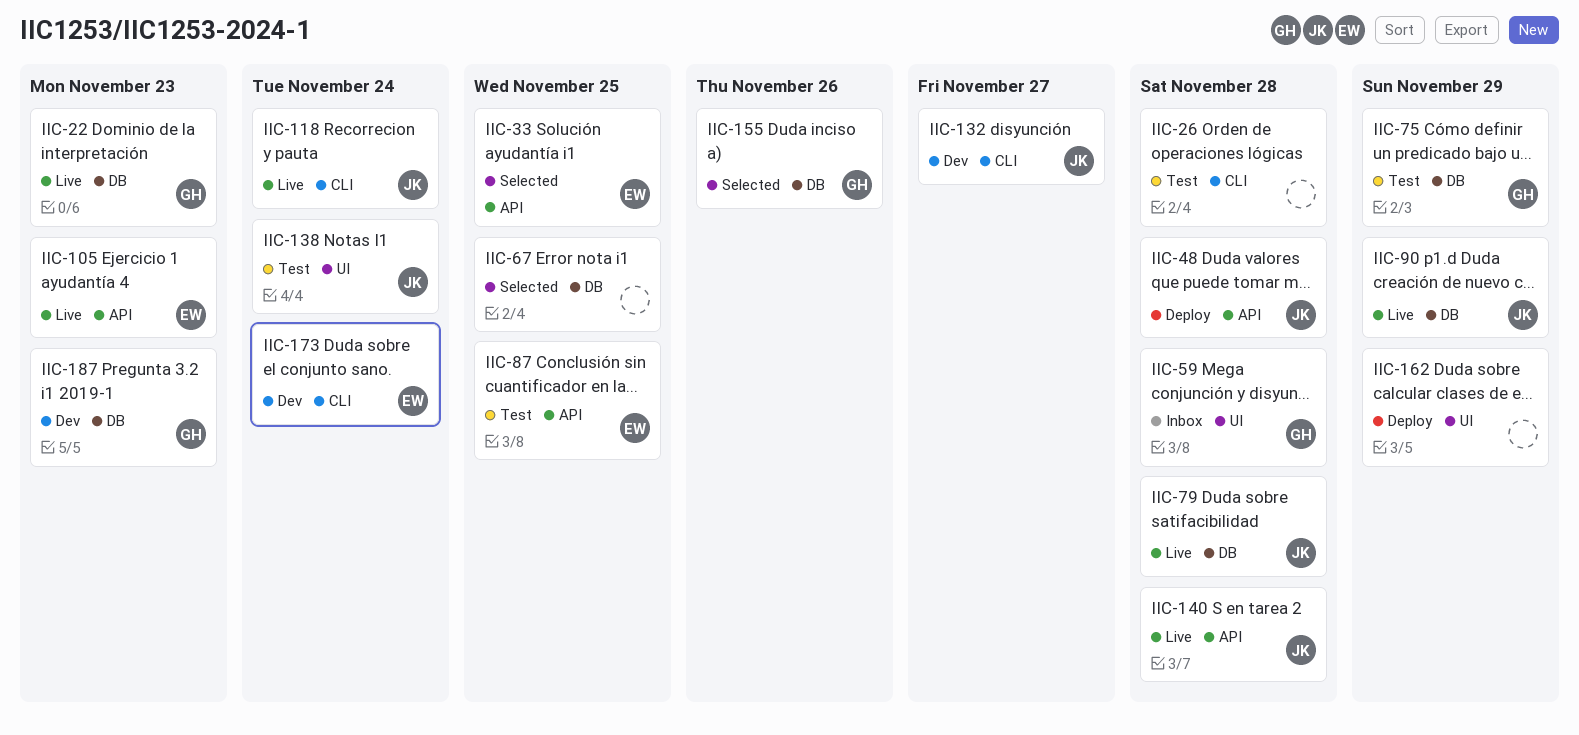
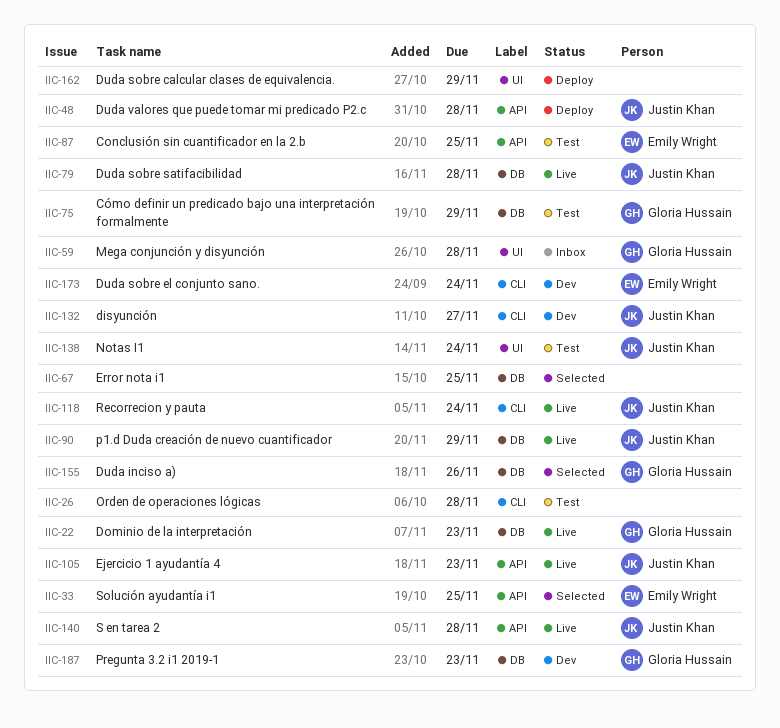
IIC-105, owner: Emily Wright -> Justin Khan

